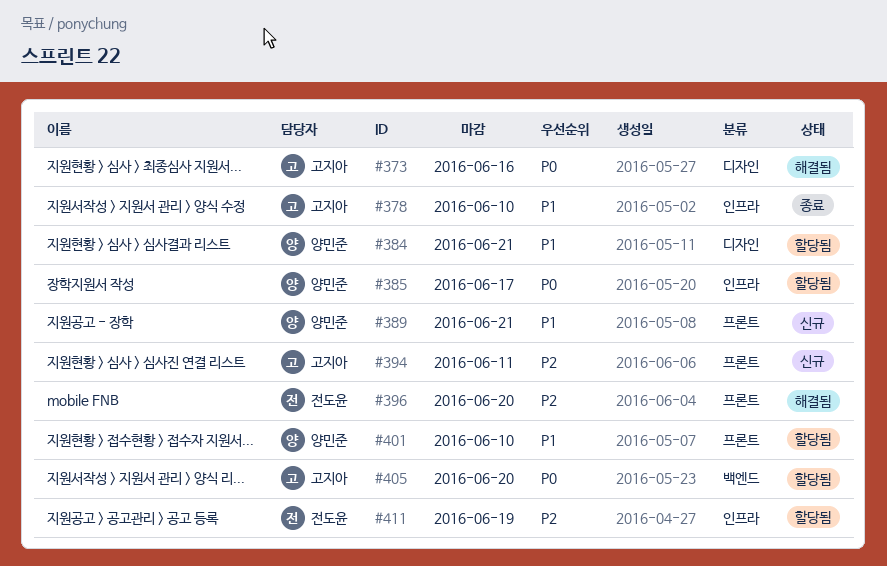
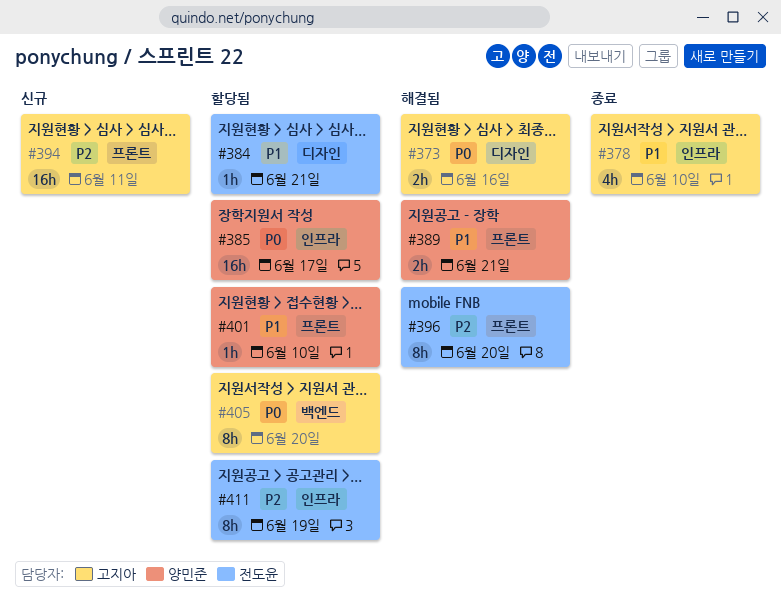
#384, owner: 양민준 -> 전도윤
#389, status: 신규 -> 해결됨

